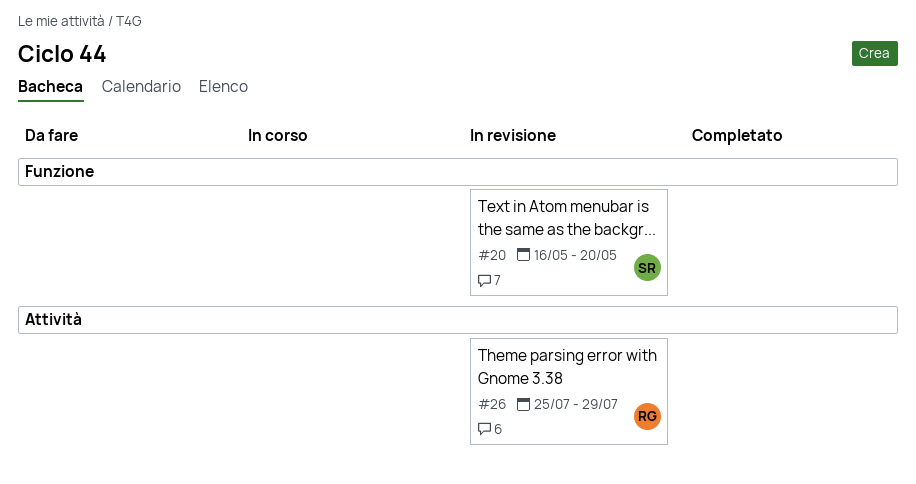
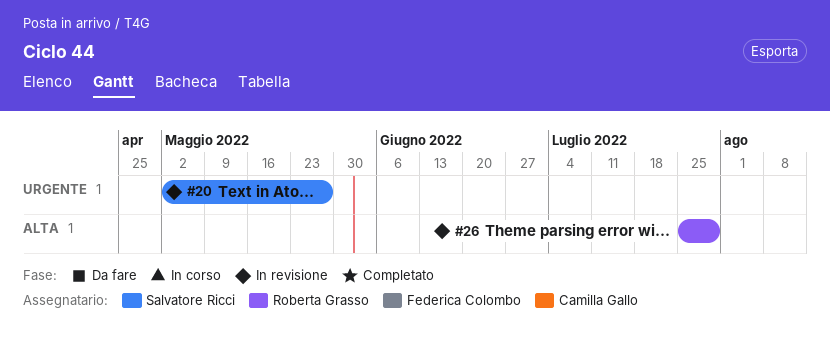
#20, start: May 16 -> May 2
#20, due: May 20 -> May 27

